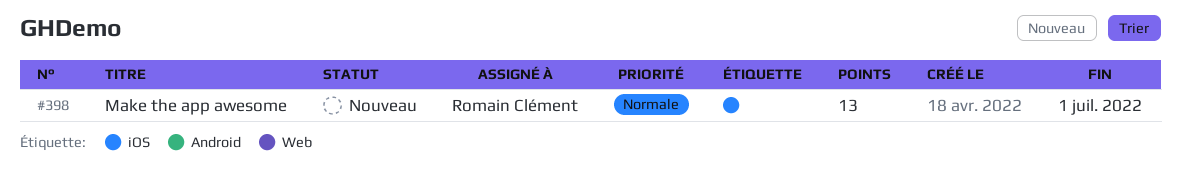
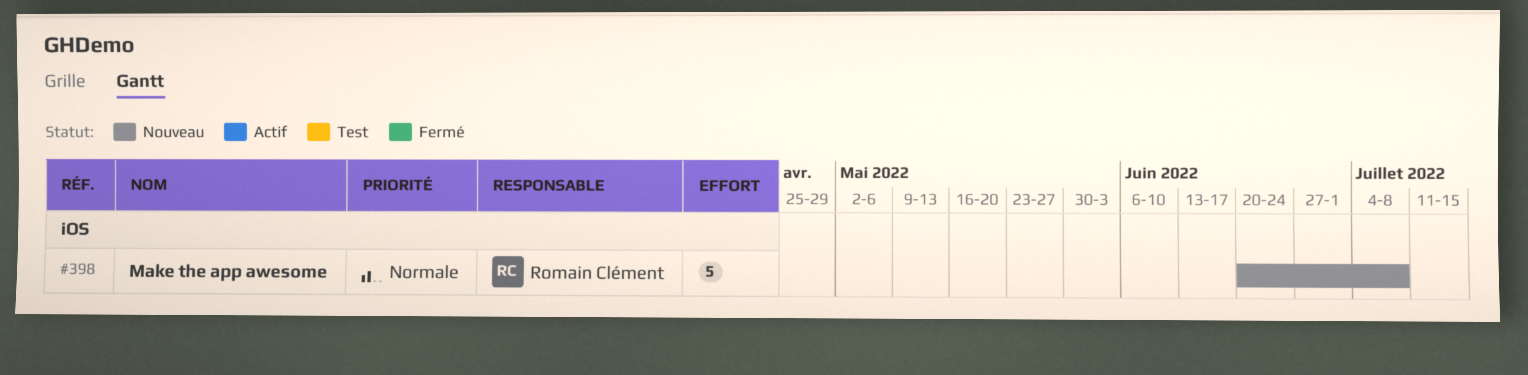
#398, estimate: 13 -> 5
#398, due: Jul 1 -> Jul 8

